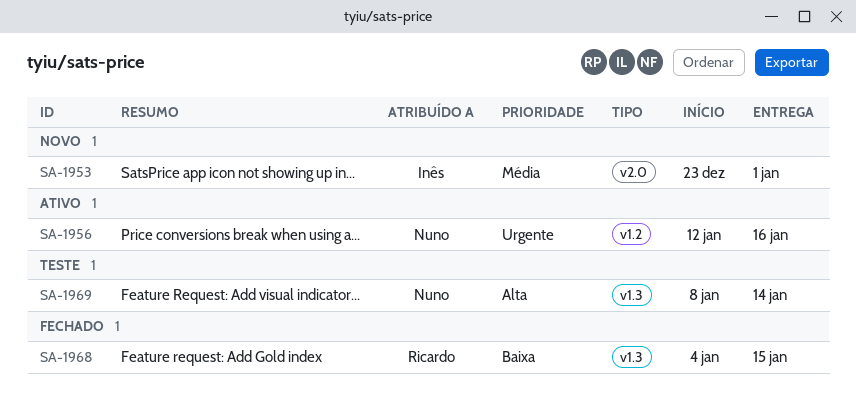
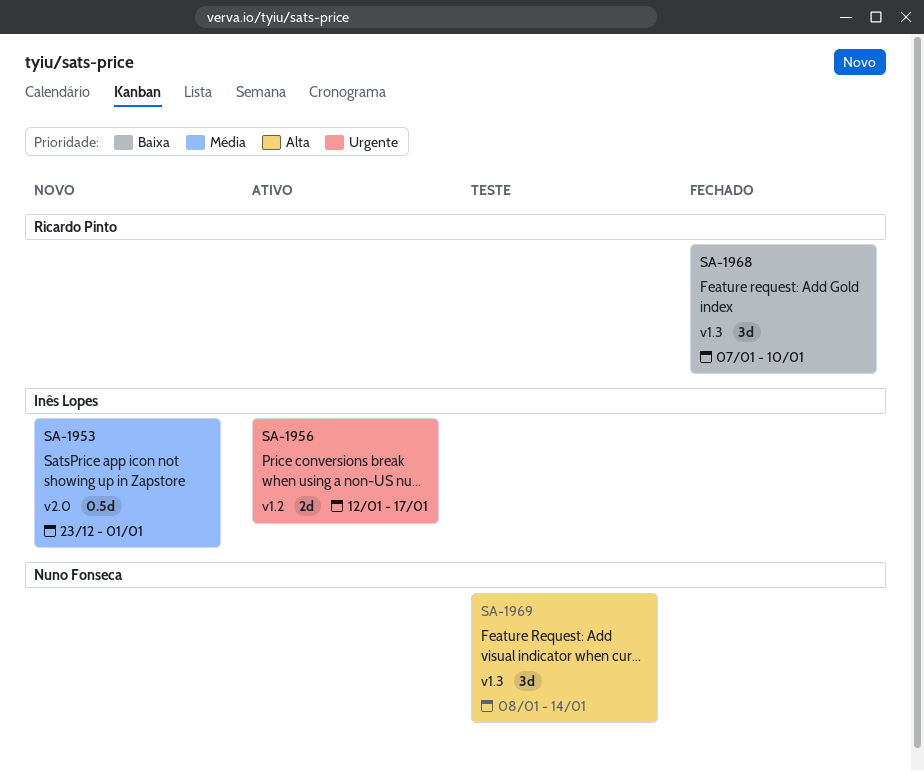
SA-1956, owner: Nuno Fonseca -> Inês Lopes
SA-1956, due: Jan 16 -> Jan 17
SA-1968, start: Jan 4 -> Jan 7
SA-1968, due: Jan 15 -> Jan 10

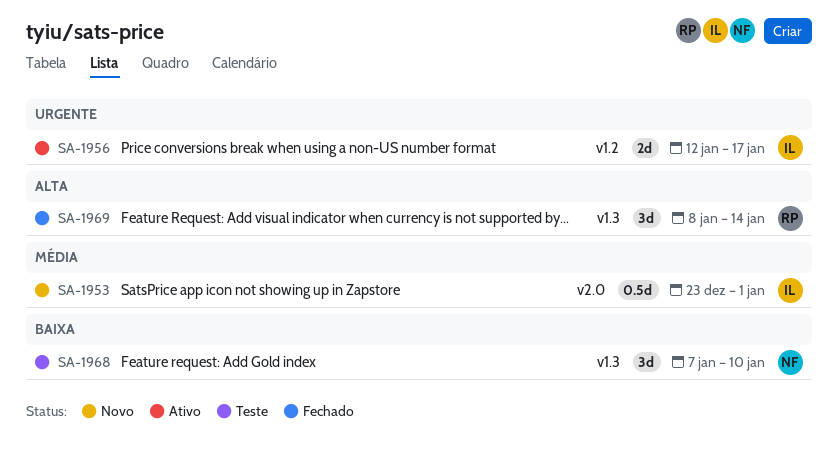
SA-1968, status: Fechado -> Teste
SA-1968, owner: Ricardo Pinto -> Nuno Fonseca
SA-1969, status: Teste -> Fechado
SA-1969, owner: Nuno Fonseca -> Ricardo Pinto

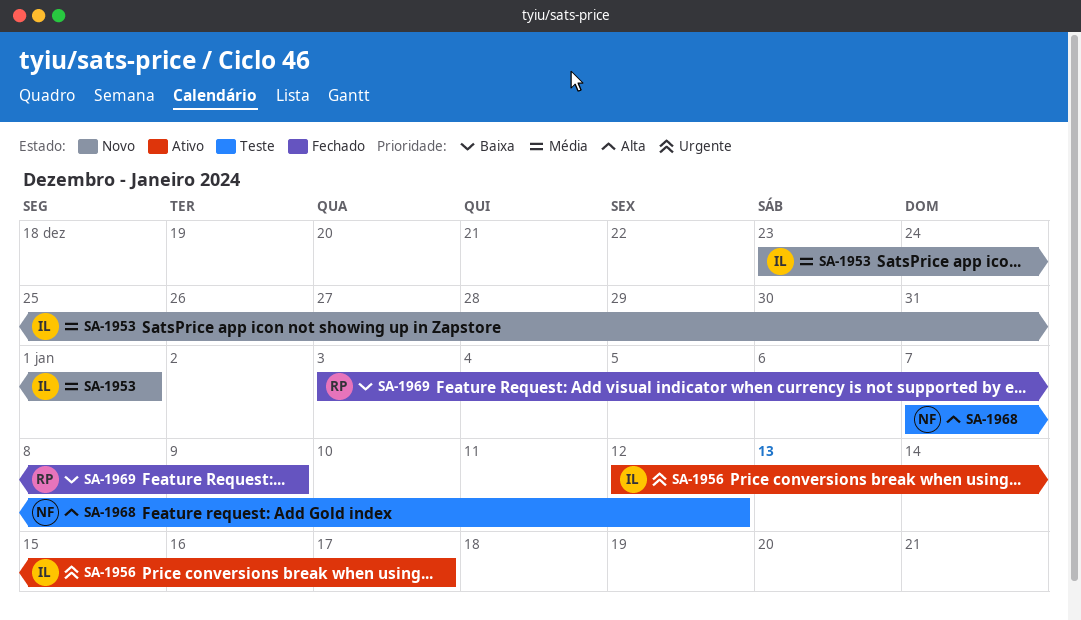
SA-1968, priority: Baixa -> Alta
SA-1968, due: Jan 10 -> Jan 12
SA-1969, priority: Alta -> Baixa
SA-1969, start: Jan 8 -> Jan 3
SA-1969, due: Jan 14 -> Jan 9

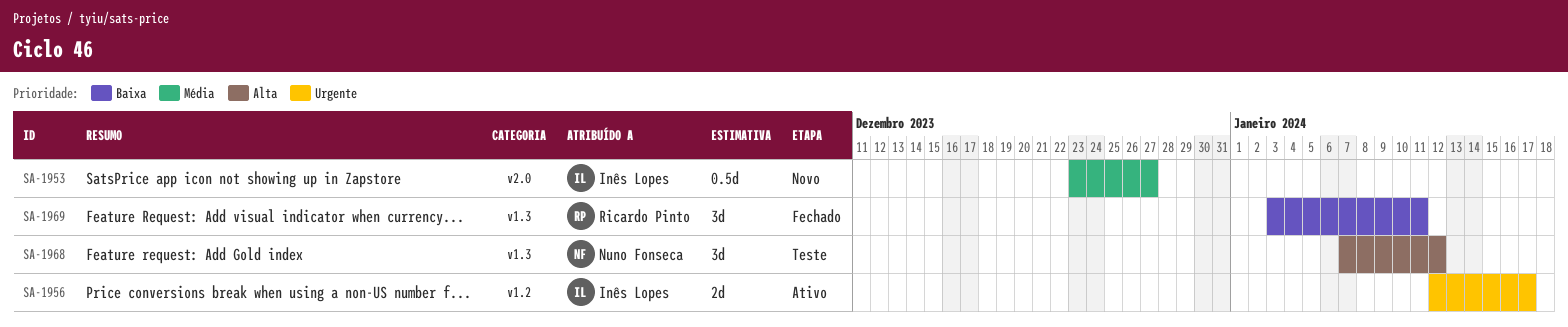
SA-1953, due: Jan 1 -> Dec 27
SA-1969, due: Jan 9 -> Jan 11

